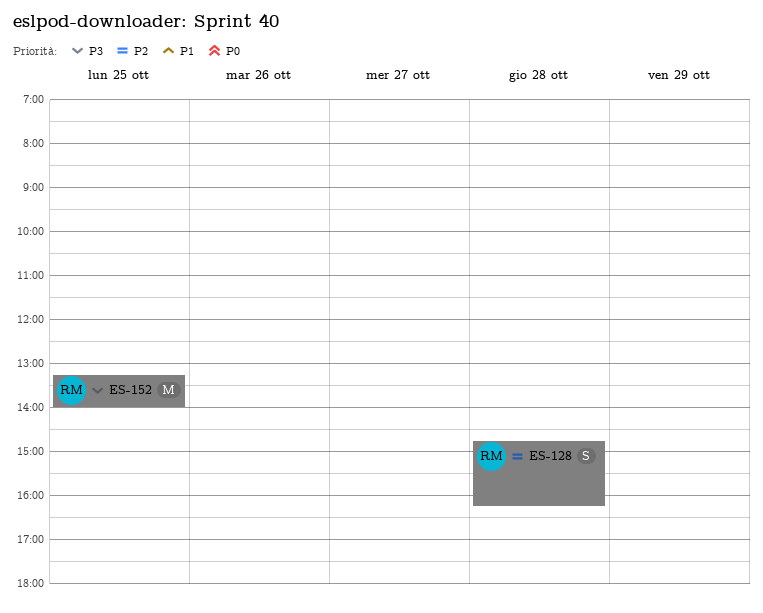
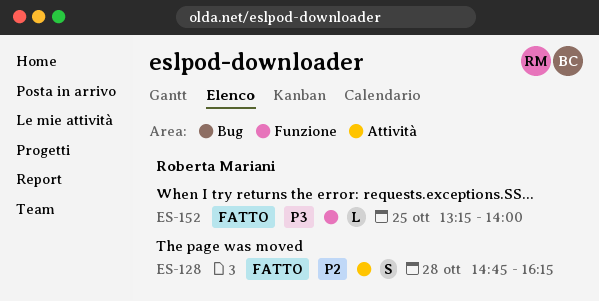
ES-152, estimate: M -> L

